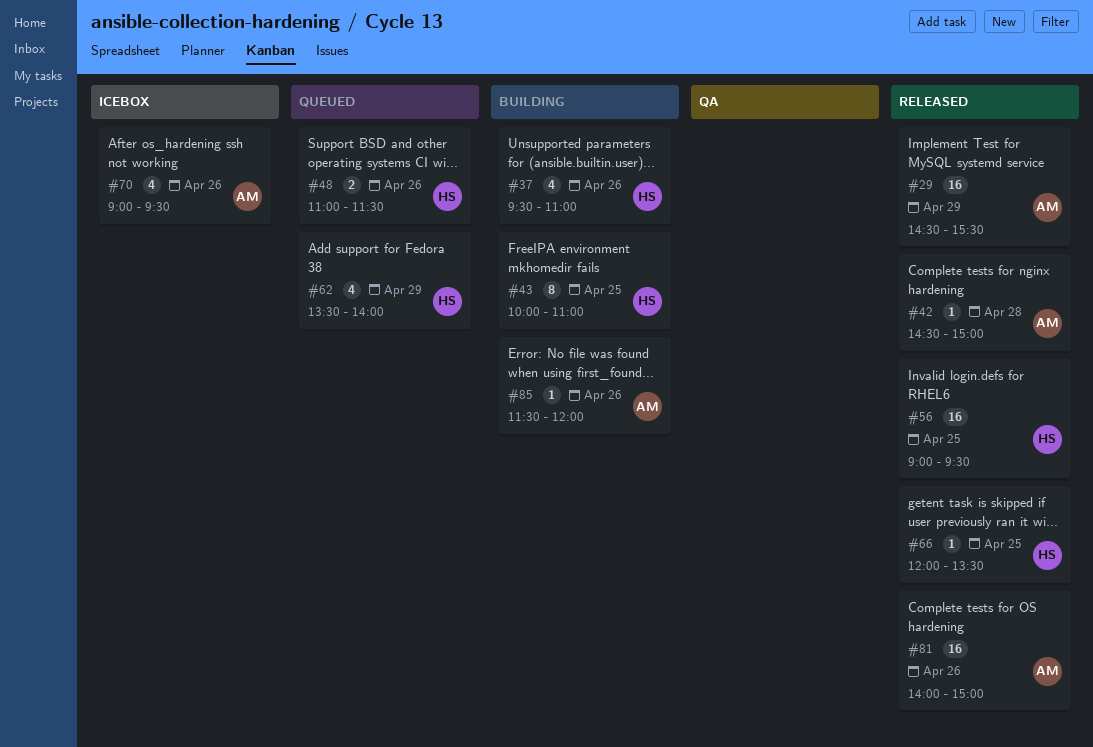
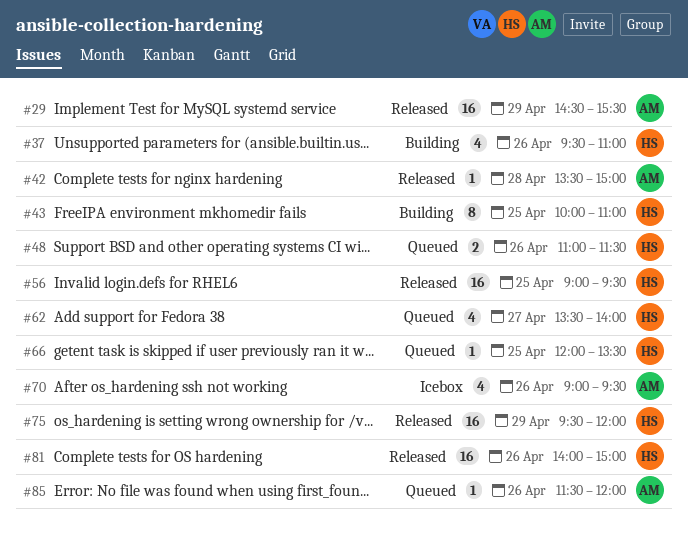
#42, begins: 14:30 -> 13:30
#62, day: Apr 29 -> Apr 27
#66, status: Released -> Queued
#75: none -> present
#81, owner: AM -> HS
#85, status: Building -> Queued

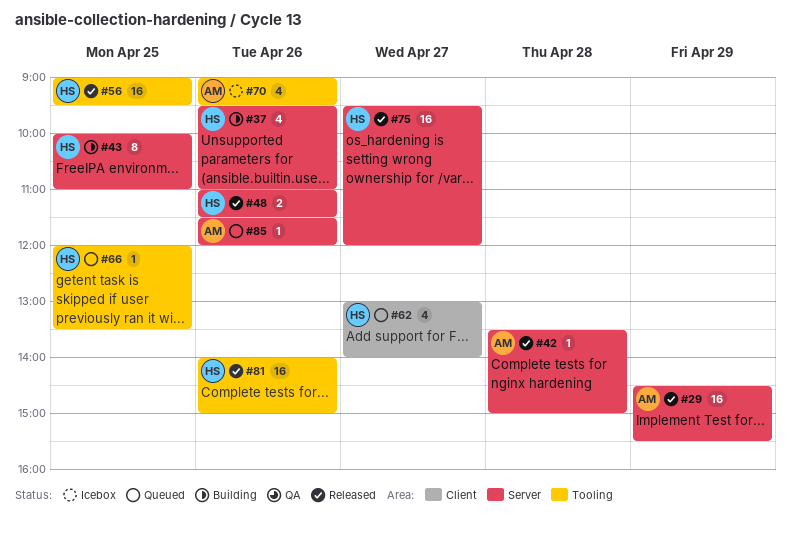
#48, status: Queued -> Released
#62, begins: 13:30 -> 13:00
#75, day: Apr 29 -> Apr 27

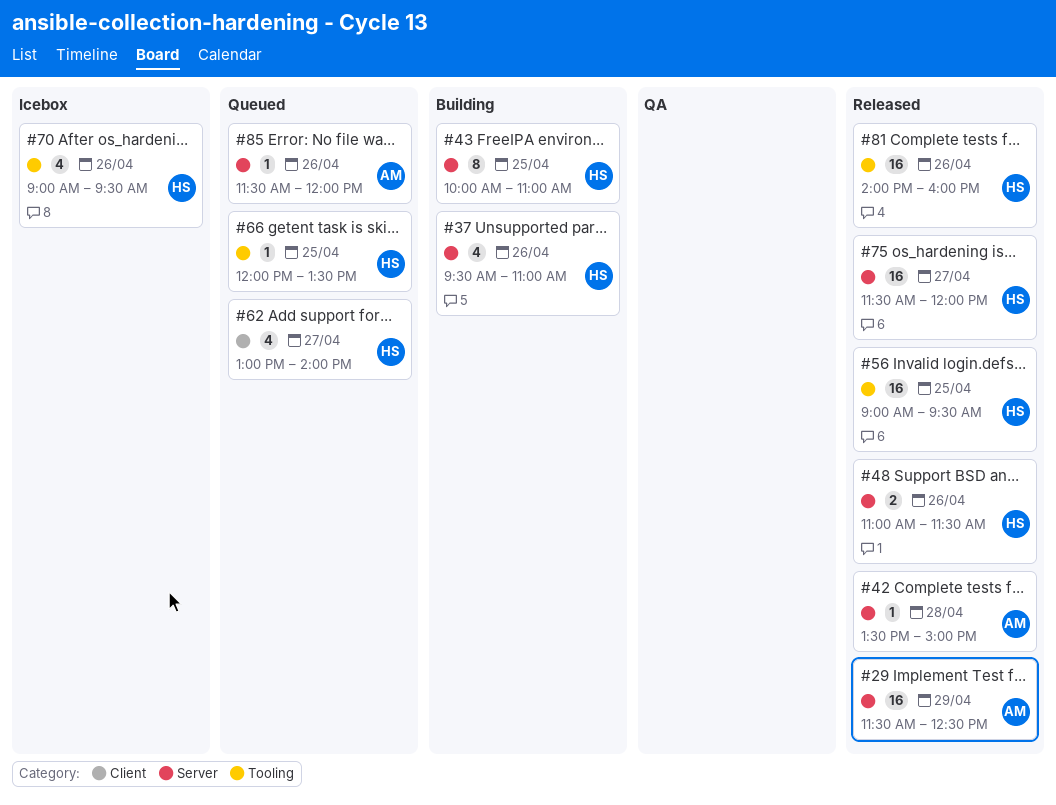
#29, begins: 14:30 -> 11:30
#29, ends: 15:30 -> 12:30
#70, owner: AM -> HS
#75, begins: 09:30 -> 11:30
#81, ends: 15:00 -> 16:00

